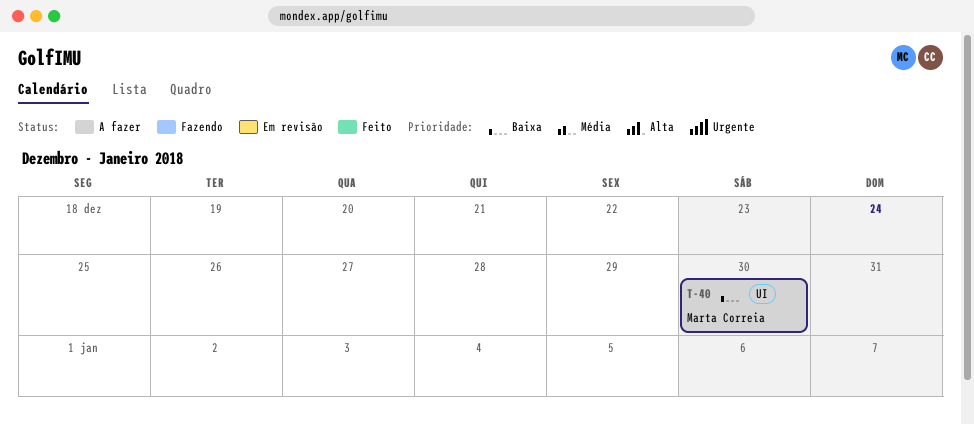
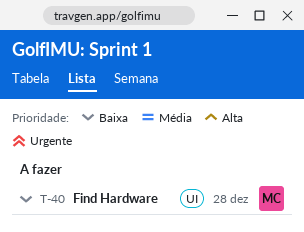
T-40, due: Dec 30 -> Dec 28

